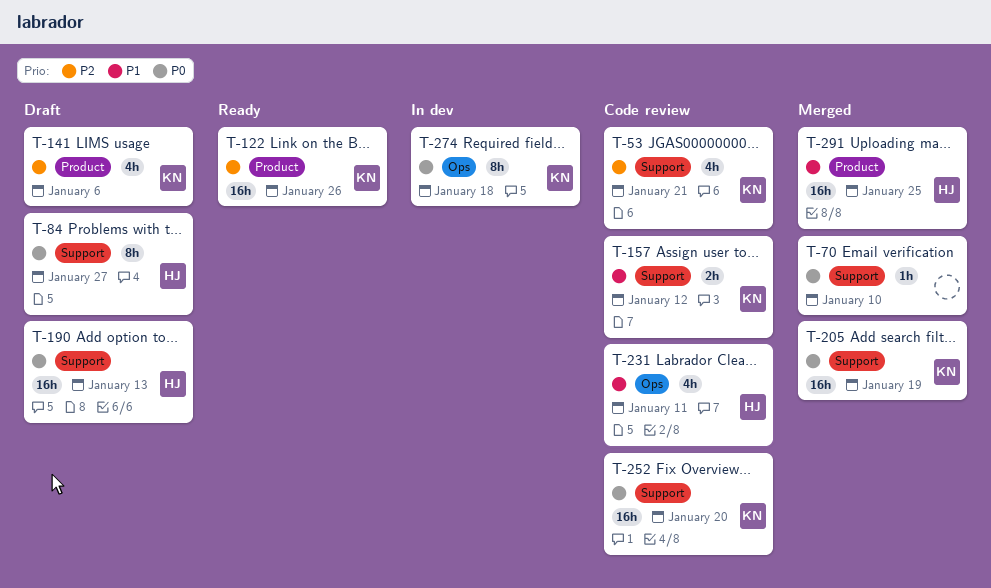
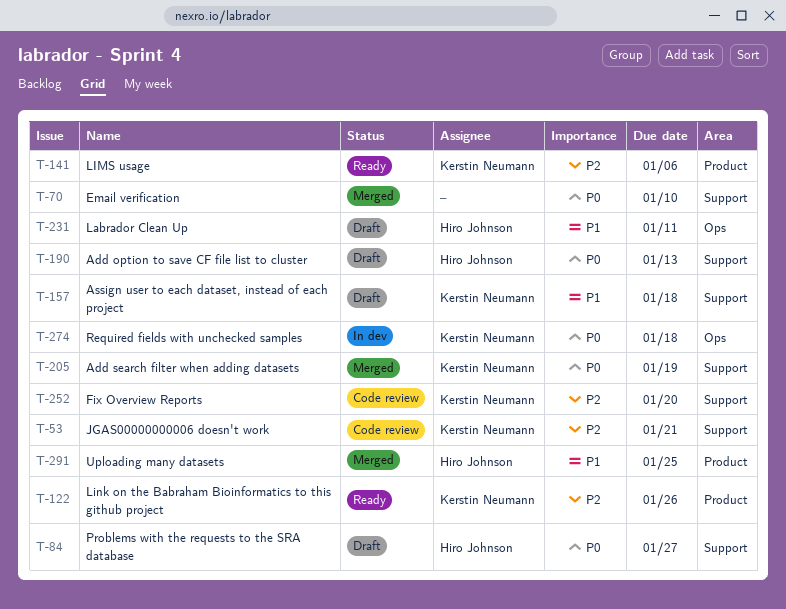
T-141, status: Draft -> Ready
T-157, status: Code review -> Draft
T-157, due: Jan 12 -> Jan 18
T-231, status: Code review -> Draft
T-252, priority: P0 -> P2

